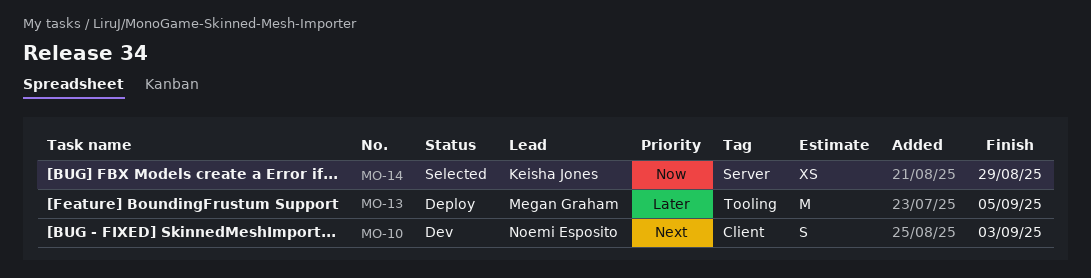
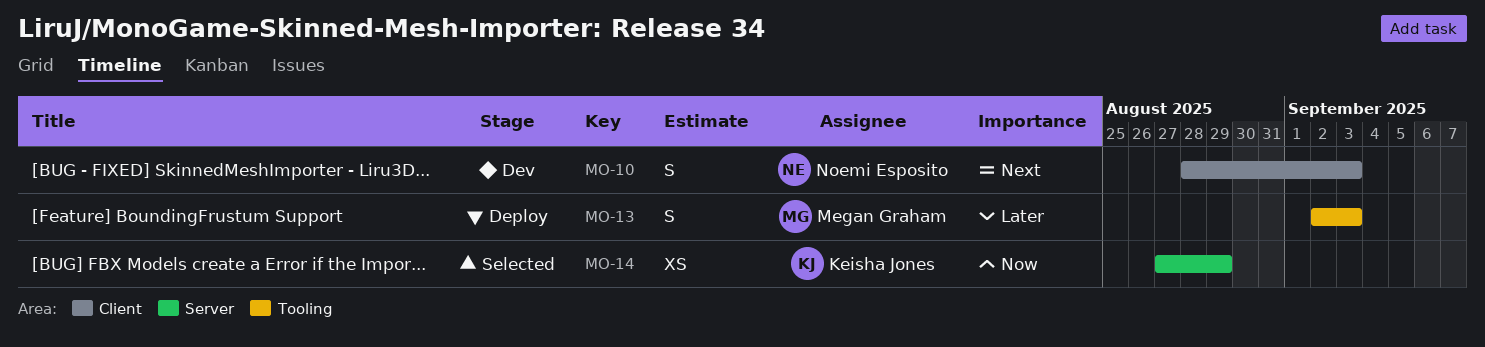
MO-13, estimate: M -> S
MO-13, due: Sep 5 -> Sep 3

